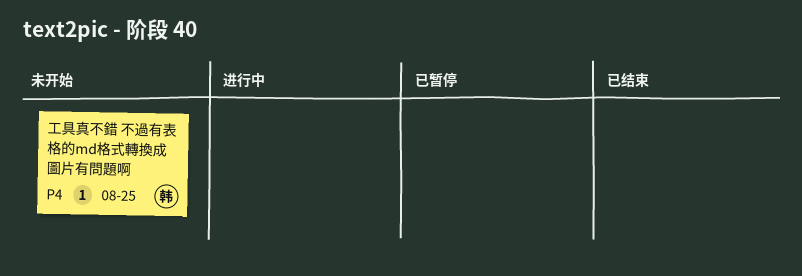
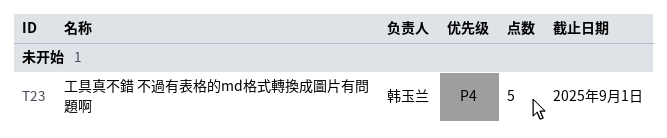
工具真不錯 不過有表格的md格式轉換成圖片有問題啊, estimate: 1 -> 5
工具真不錯 不過有表格的md格式轉換成圖片有問題啊, due: Aug 25 -> Sep 1

